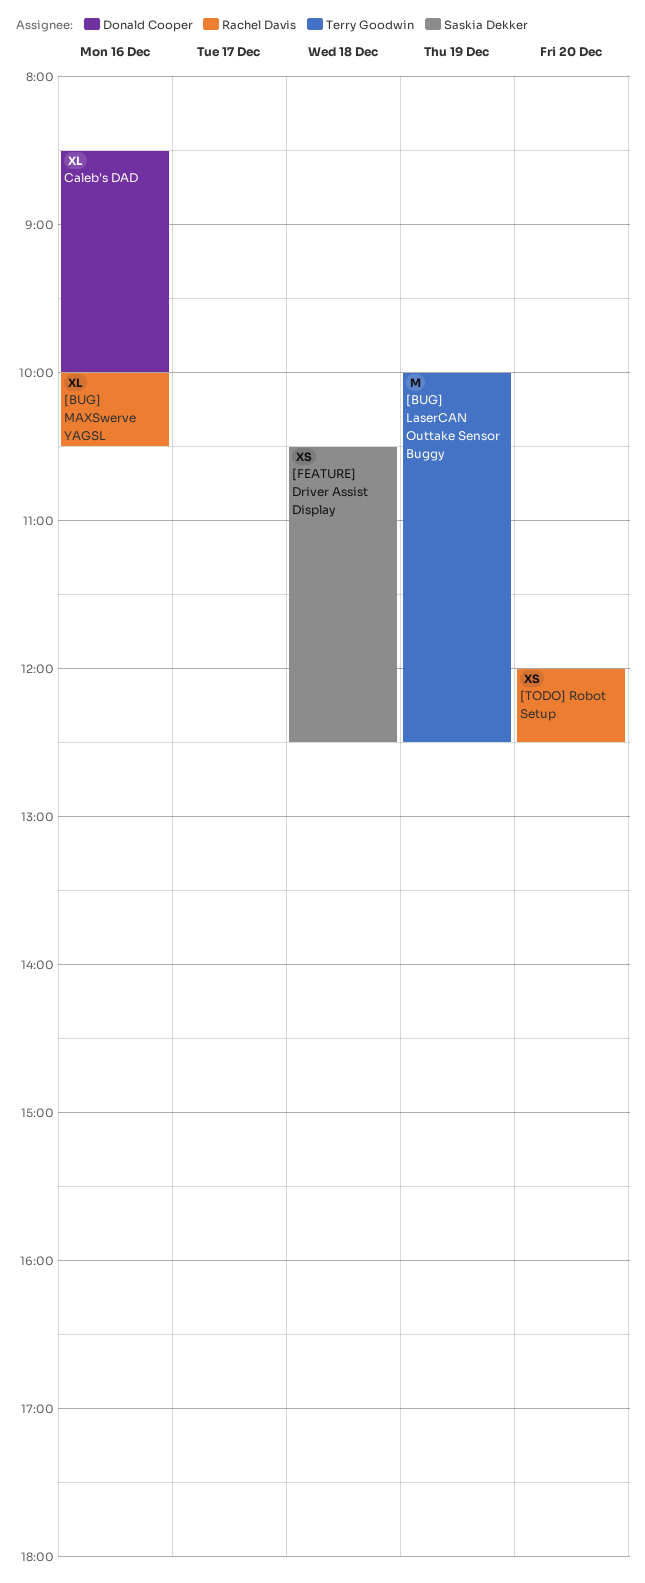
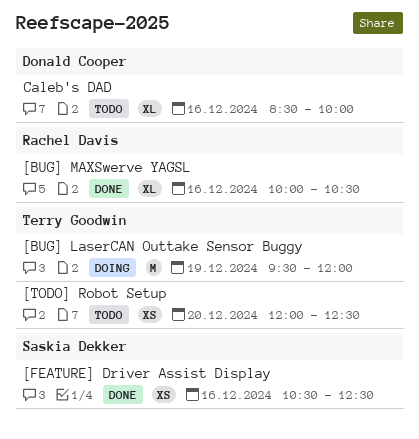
[BUG] LaserCAN Outtake Sensor Buggy, begins: 10:00 -> 09:30
[BUG] LaserCAN Outtake Sensor Buggy, ends: 12:30 -> 12:00
[FEATURE] Driver Assist Display, day: Dec 18 -> Dec 16
[TODO] Robot Setup, owner: Rachel Davis -> Terry Goodwin

